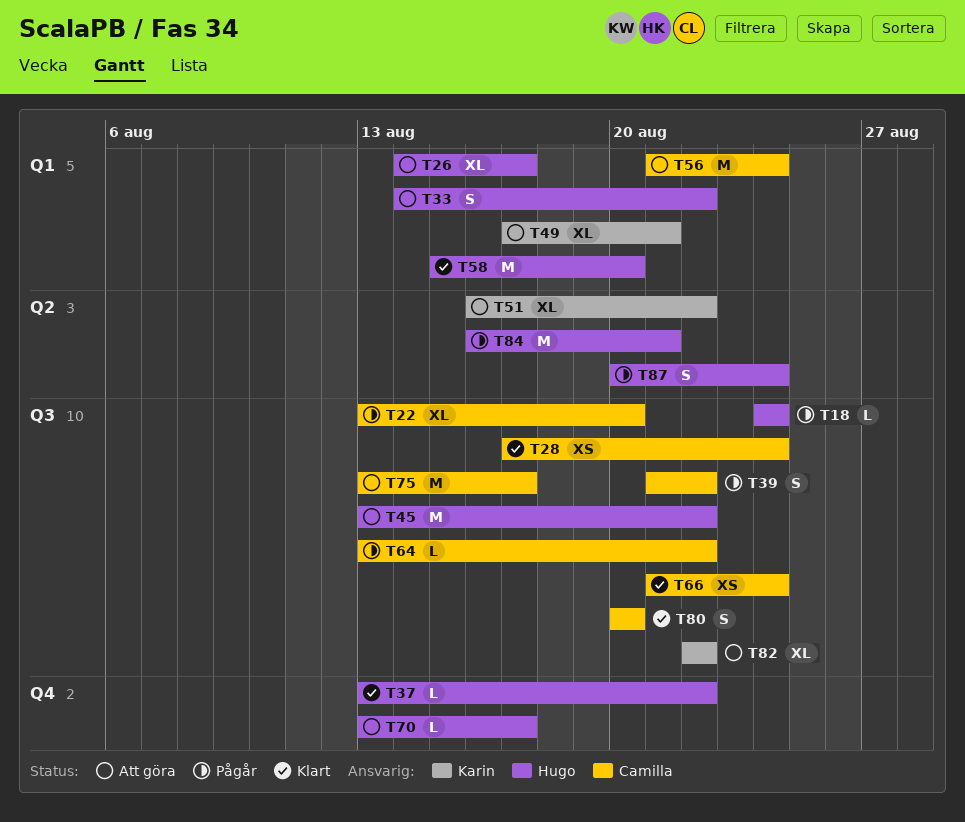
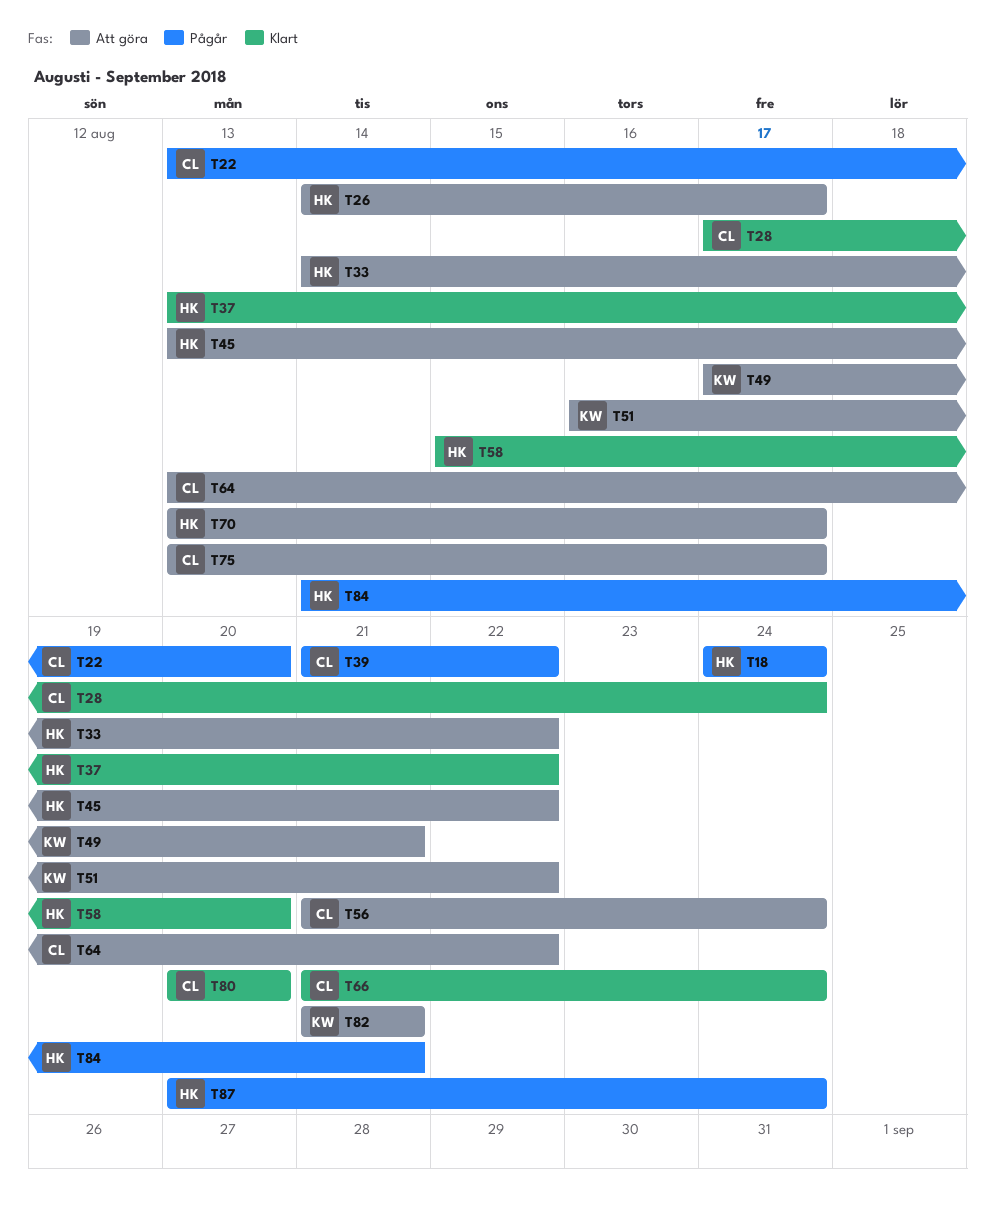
T64, status: Pågår -> Att göra
T82, start: Aug 22 -> Aug 21
T82, due: Aug 22 -> Aug 21
T84, start: Aug 16 -> Aug 14

